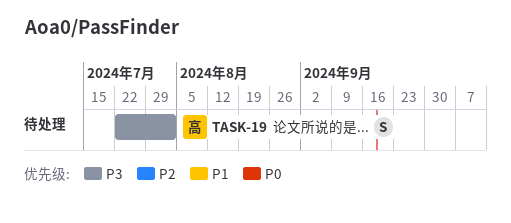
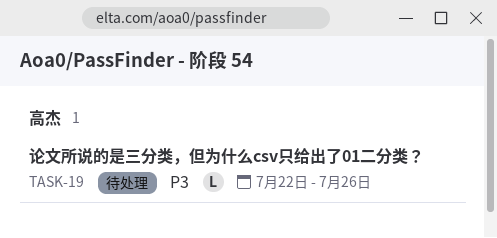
TASK-19, estimate: S -> L
TASK-19, due: Aug 2 -> Jul 26

